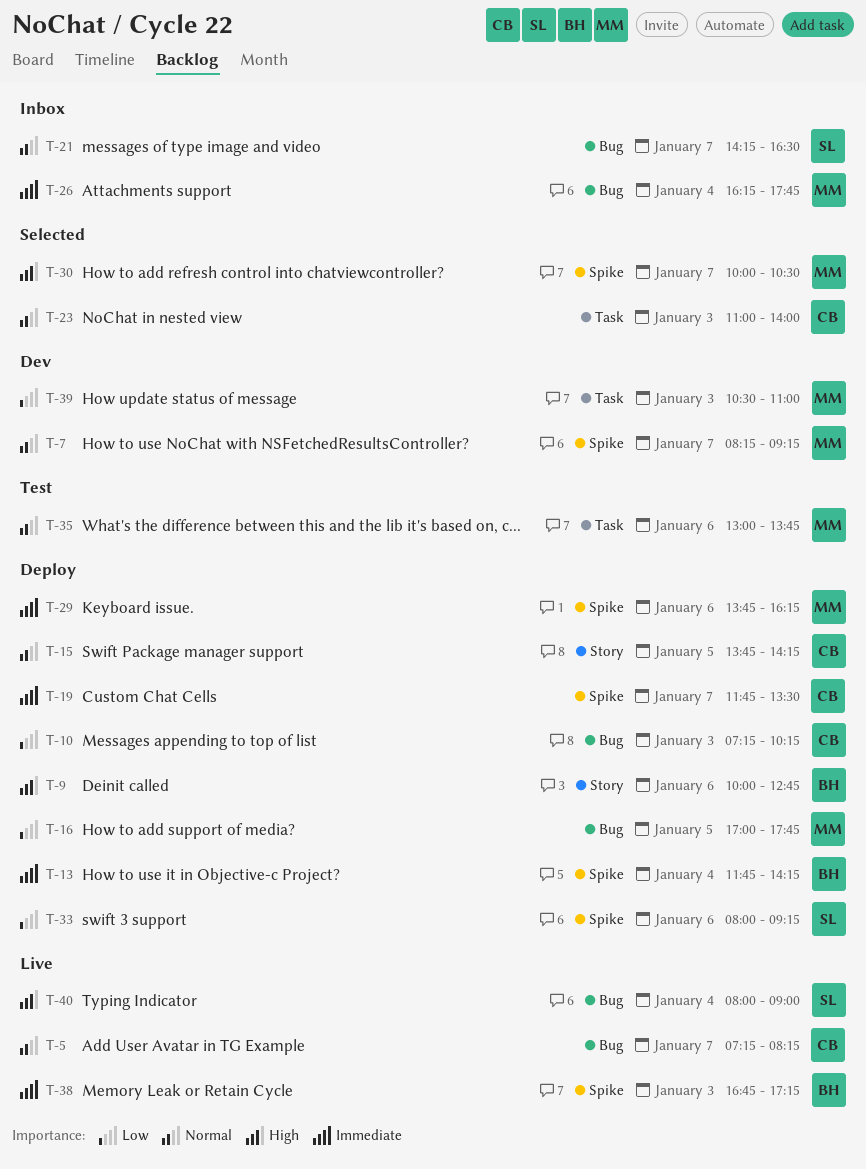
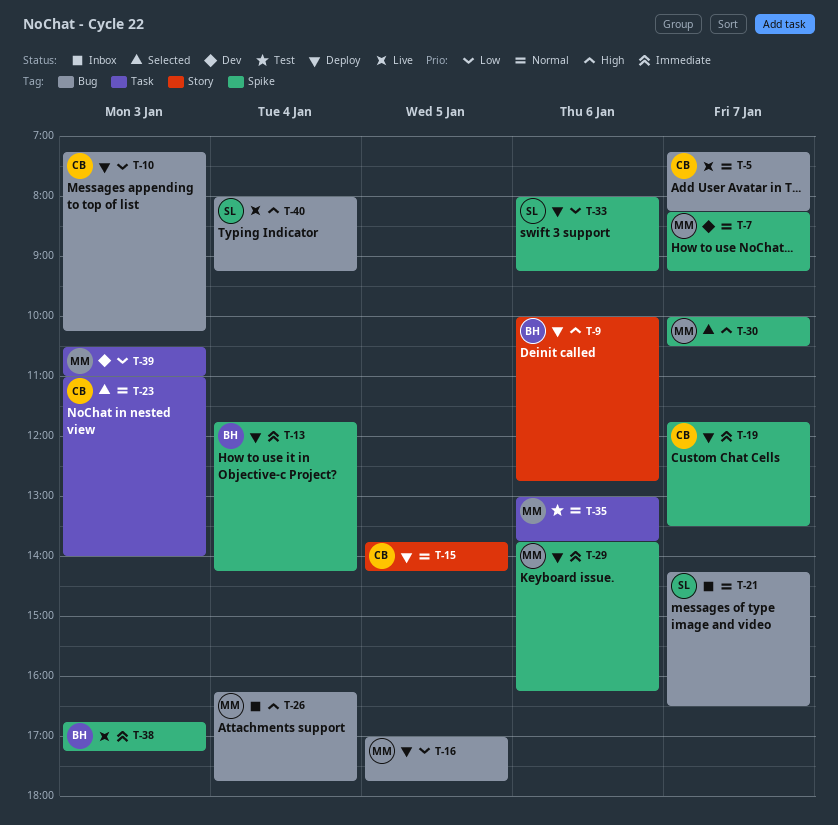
T-26, priority: Immediate -> High
T-40, ends: 09:00 -> 09:15

